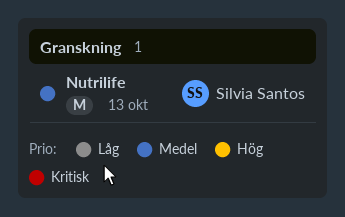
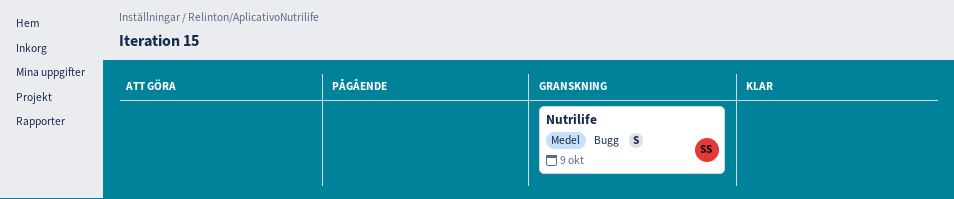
Nutrilife, estimate: M -> S
Nutrilife, due: Oct 13 -> Oct 9

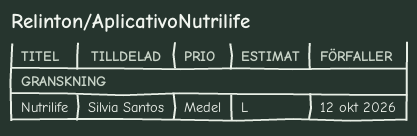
Nutrilife, estimate: S -> L
Nutrilife, due: Oct 9 -> Oct 12

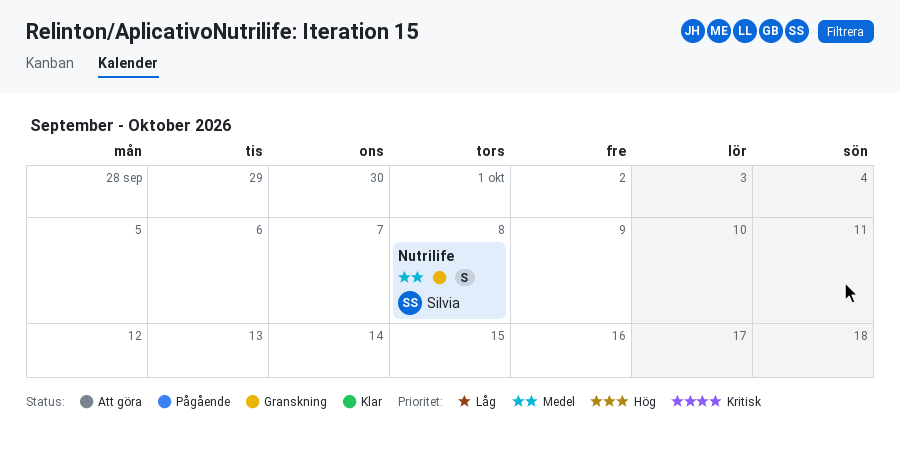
Nutrilife, estimate: L -> S
Nutrilife, due: Oct 12 -> Oct 8

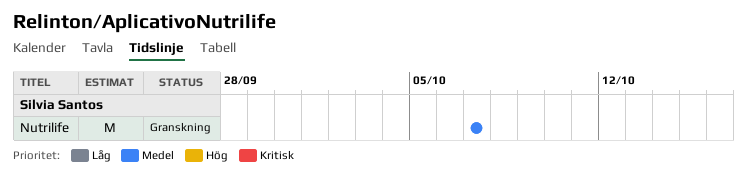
Nutrilife, estimate: S -> M
Nutrilife, due: Oct 8 -> Oct 7

